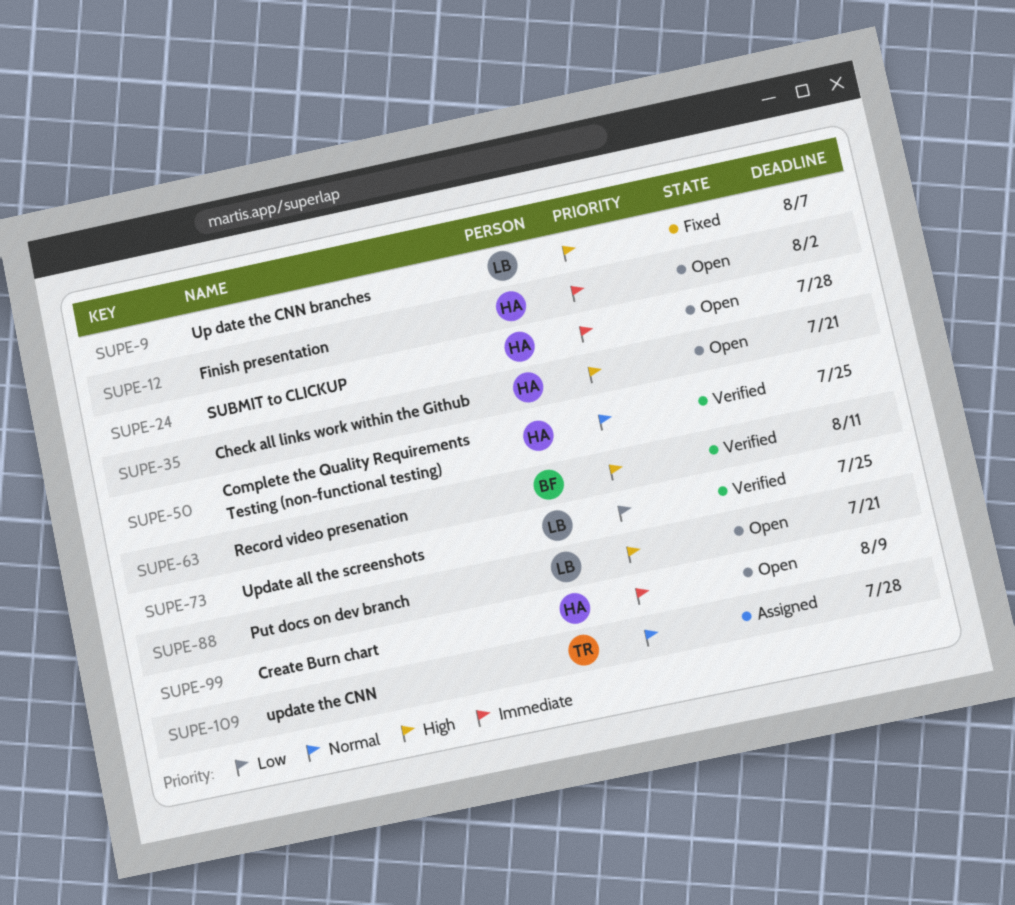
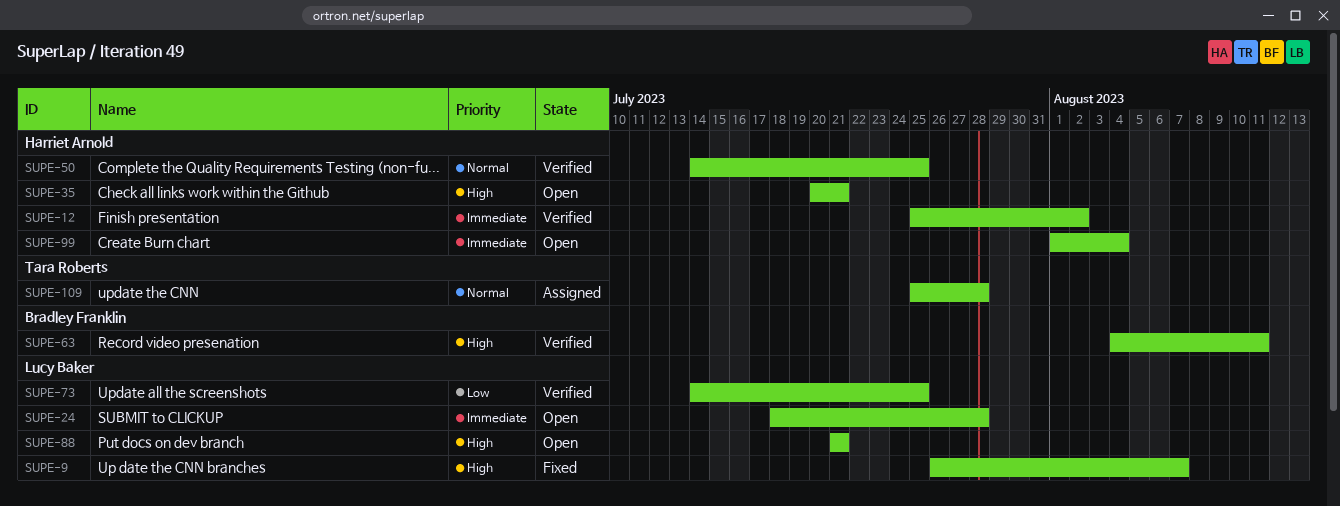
SUPE-12, status: Open -> Verified
SUPE-24, owner: Harriet Arnold -> Lucy Baker
SUPE-99, due: Aug 9 -> Aug 4

